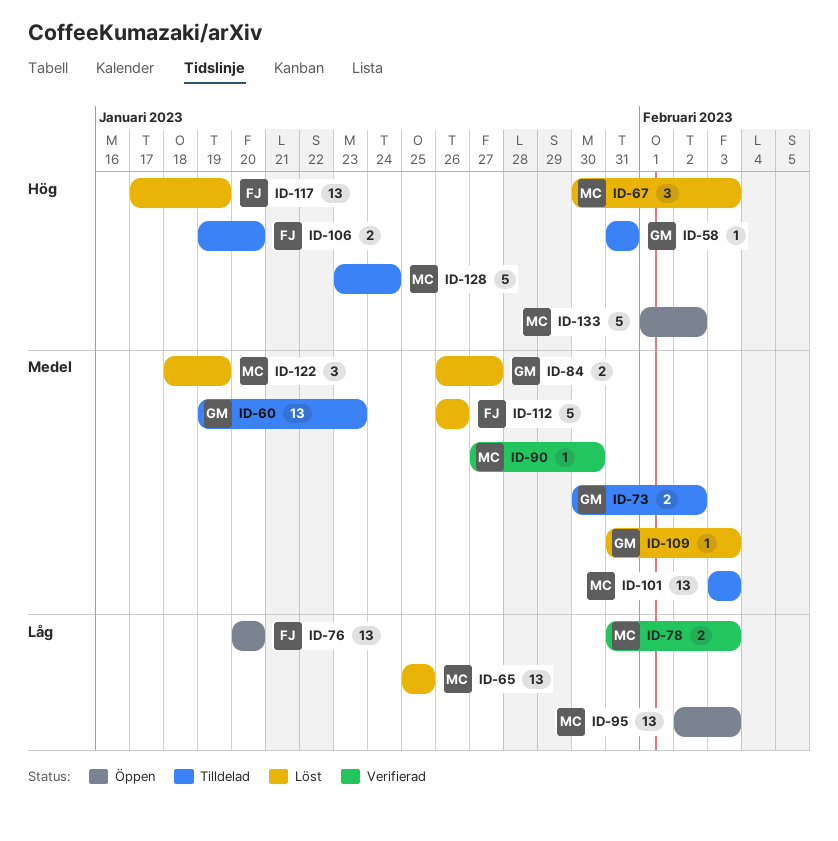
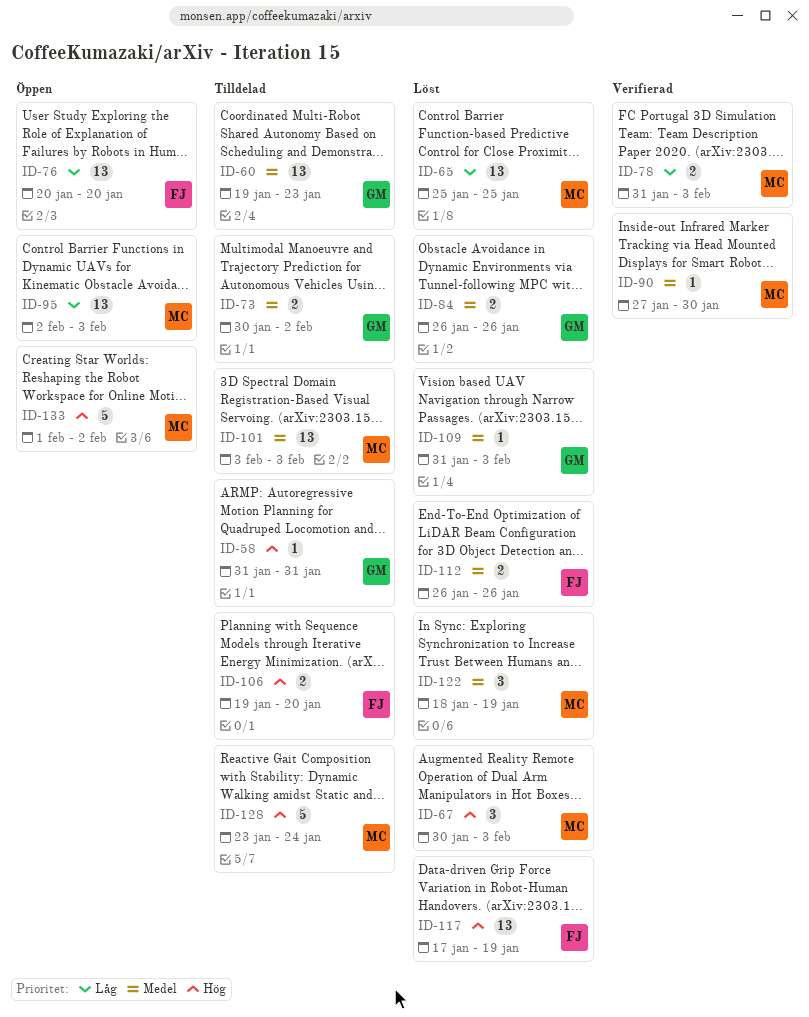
ID-84, due: Jan 27 -> Jan 26
ID-112, estimate: 5 -> 2

